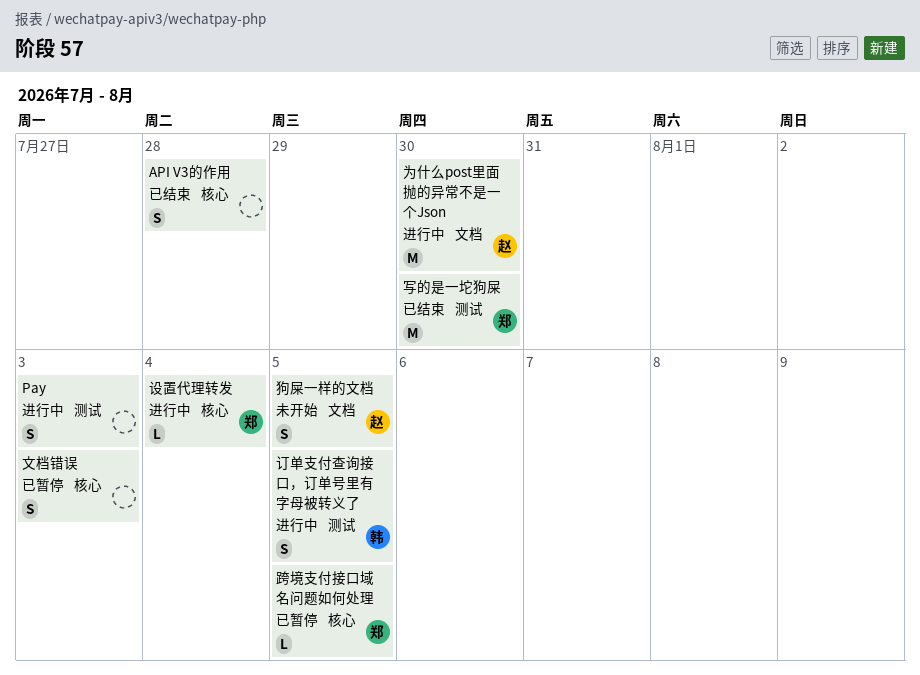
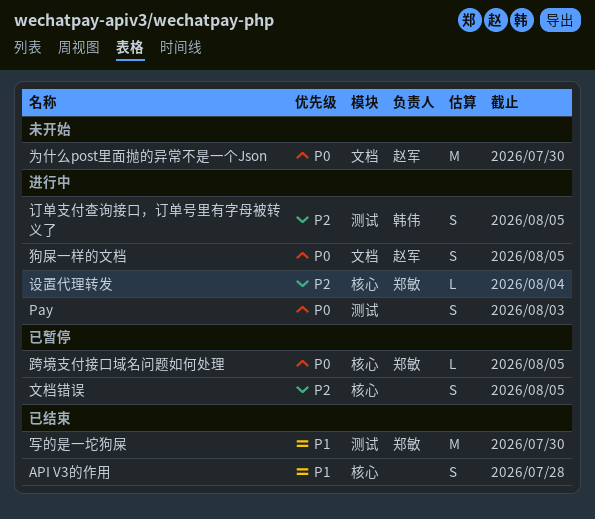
为什么post里面抛的异常不是一个Json, status: 进行中 -> 未开始
文档错误, due: Aug 3 -> Aug 5
狗屎一样的文档, status: 未开始 -> 进行中

